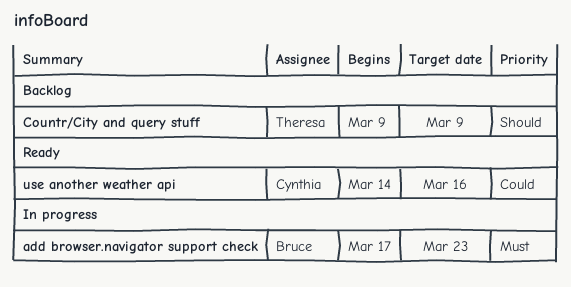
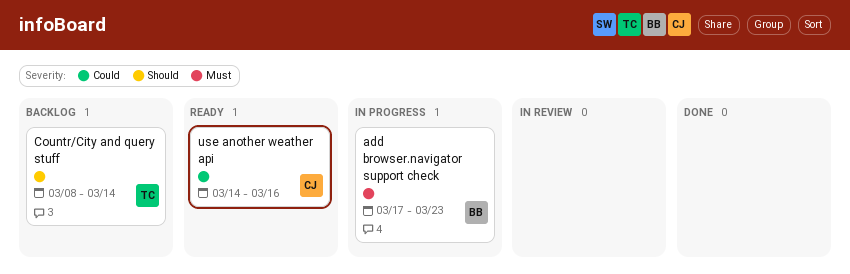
Countr/City and query stuff, start: Mar 9 -> Mar 8
Countr/City and query stuff, due: Mar 9 -> Mar 14

